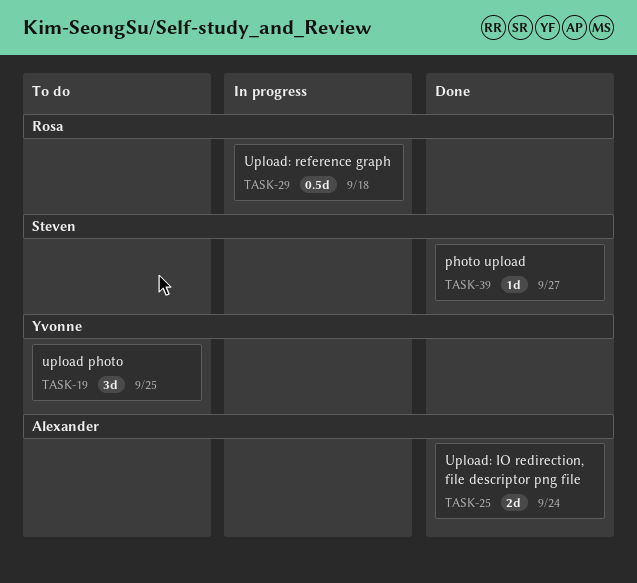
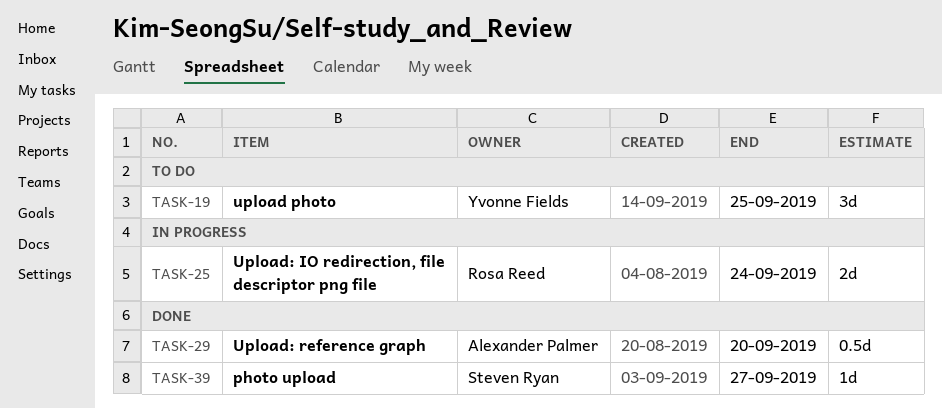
TASK-25, status: Done -> In progress
TASK-25, owner: Alexander Palmer -> Rosa Reed
TASK-29, status: In progress -> Done
TASK-29, owner: Rosa Reed -> Alexander Palmer
TASK-29, due: Sep 18 -> Sep 20

